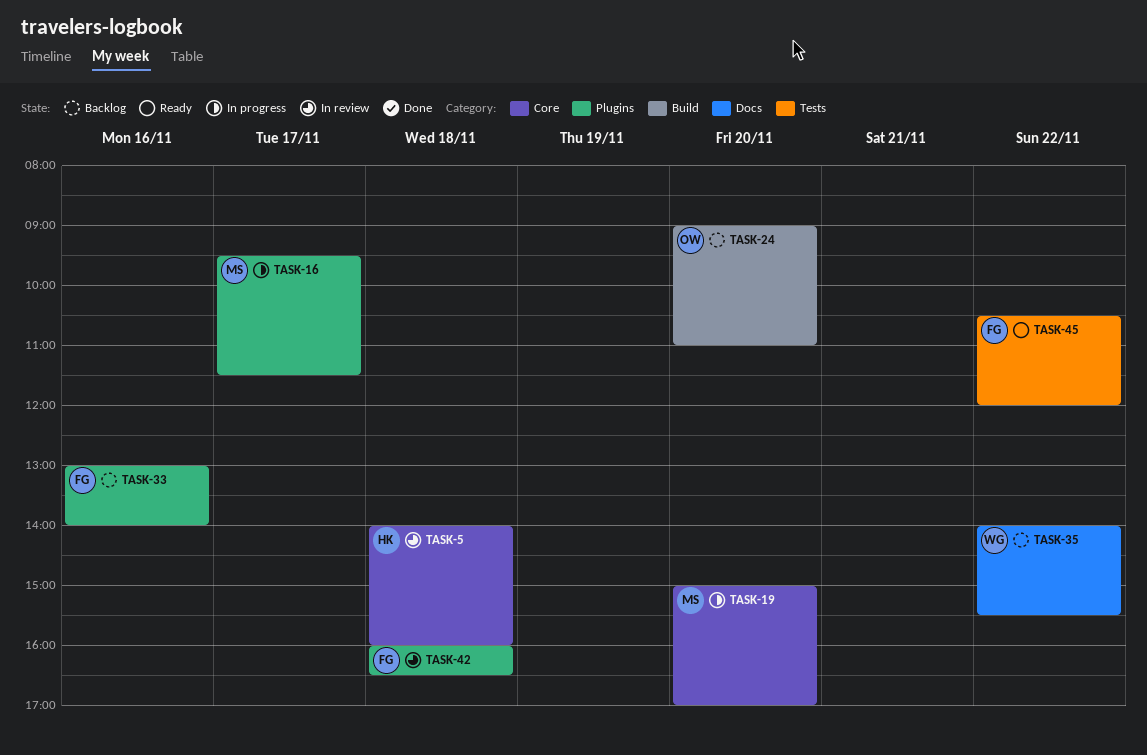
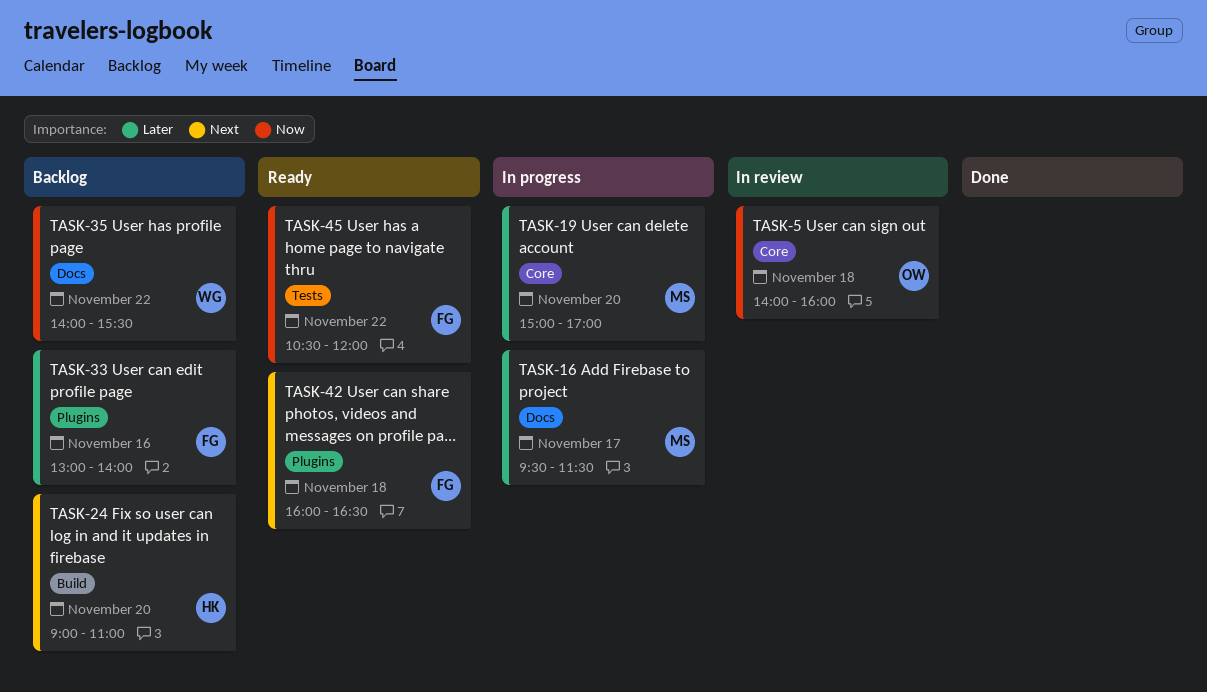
TASK-5, owner: HK -> OW
TASK-16, label: Plugins -> Docs
TASK-24, owner: OW -> HK
TASK-42, status: In review -> Ready

